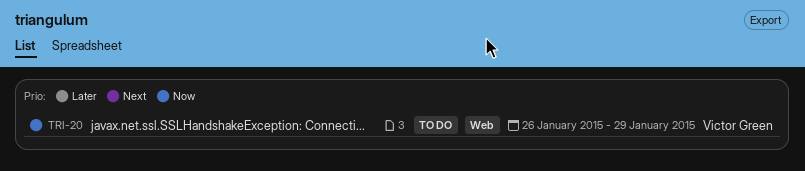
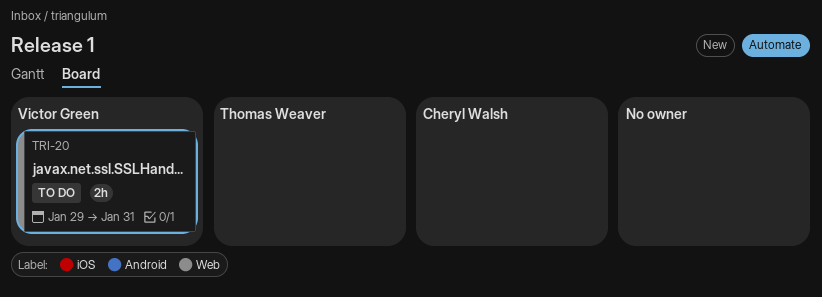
TRI-20, start: Jan 26 -> Jan 29
TRI-20, due: Jan 29 -> Jan 31

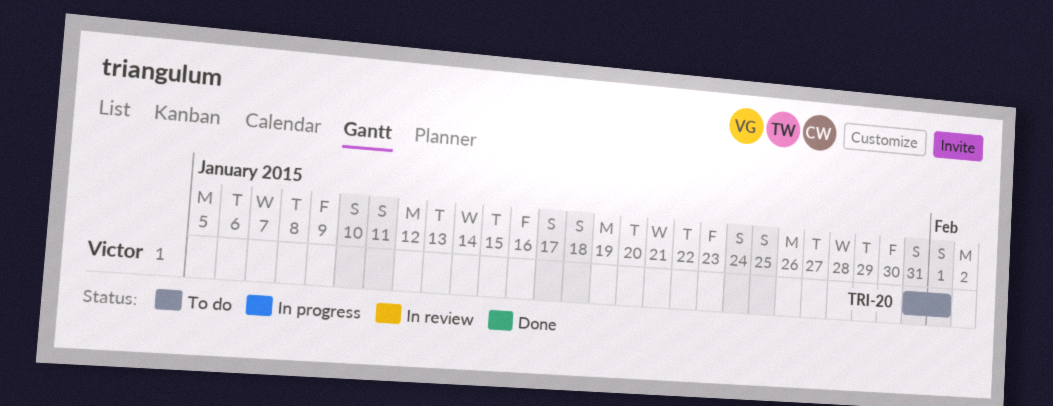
TRI-20, start: Jan 29 -> Jan 31
TRI-20, due: Jan 31 -> Feb 1

